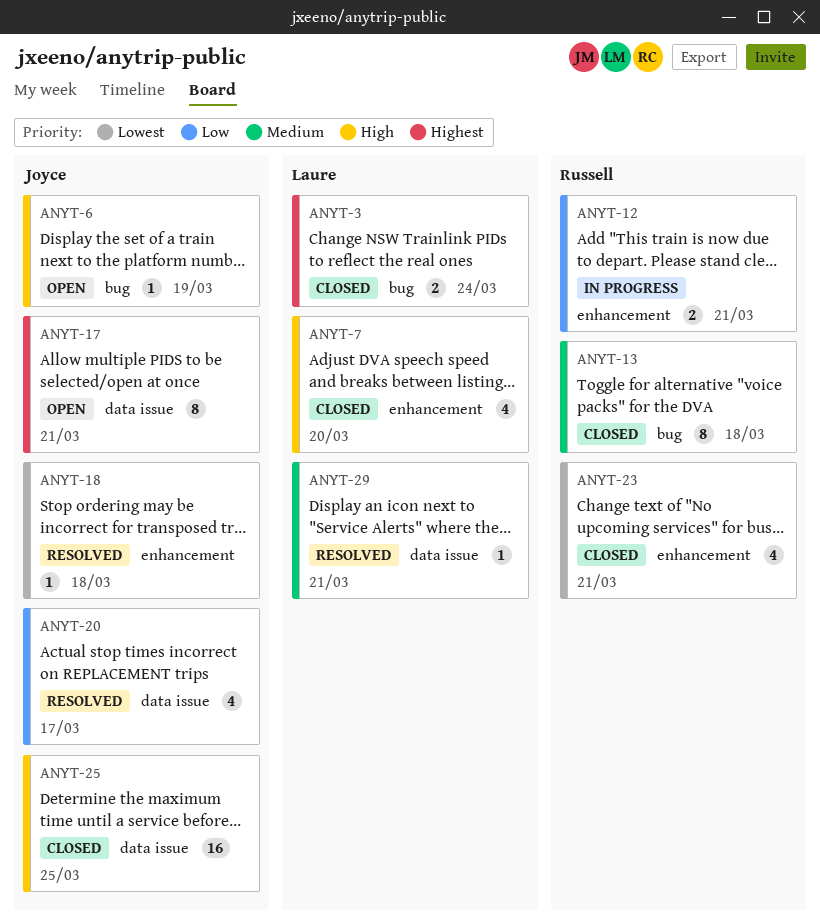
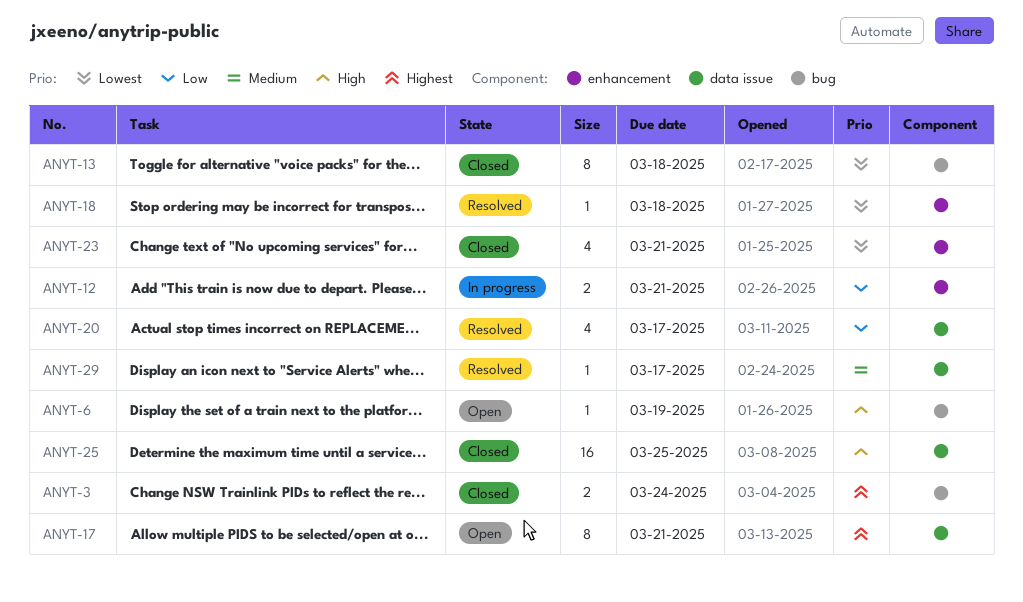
ANYT-7: present -> none
ANYT-13, priority: Medium -> Lowest
ANYT-29, due: Mar 21 -> Mar 17

